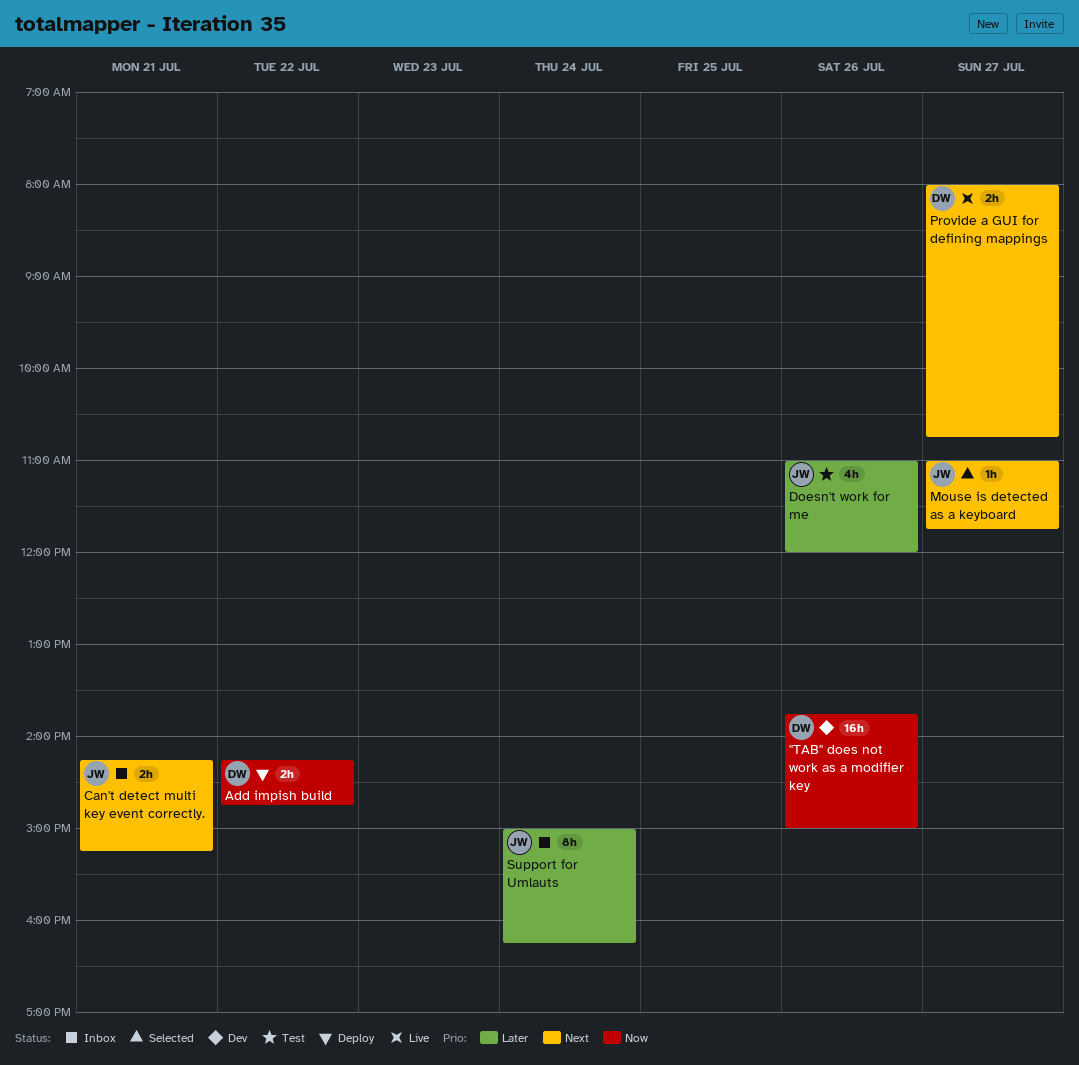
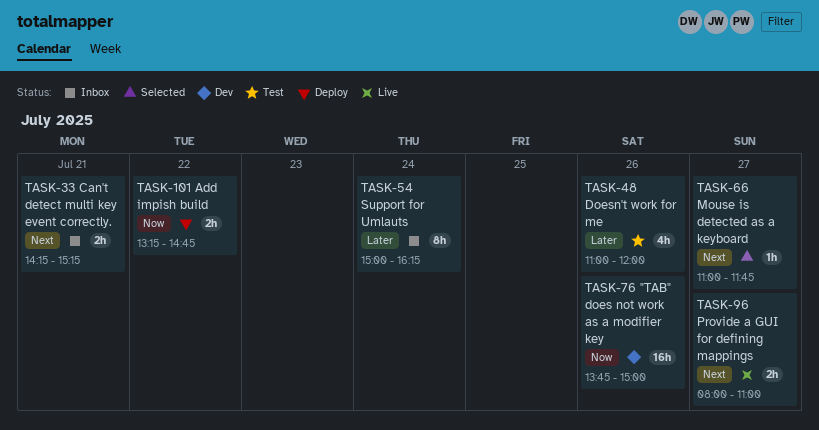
Add impish build, begins: 14:15 -> 13:15
Provide a GUI for defining mappings, ends: 10:45 -> 11:00

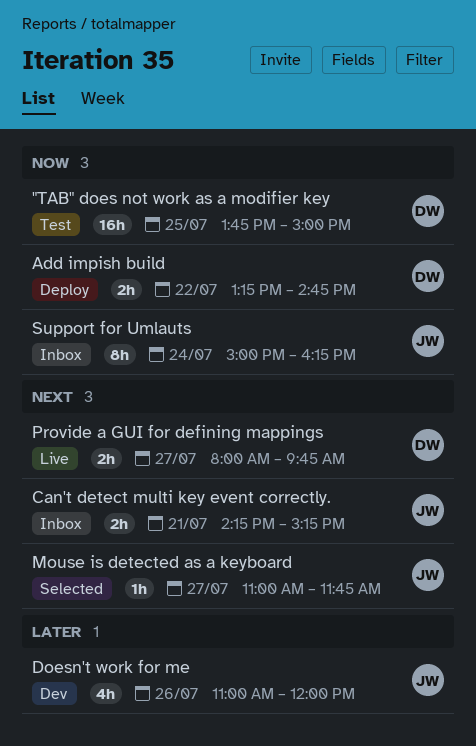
"TAB" does not work as a modifier key, status: Dev -> Test
"TAB" does not work as a modifier key, day: Jul 26 -> Jul 25
Doesn't work for me, status: Test -> Dev
Provide a GUI for defining mappings, ends: 11:00 -> 09:45
Support for Umlauts, priority: Later -> Now

